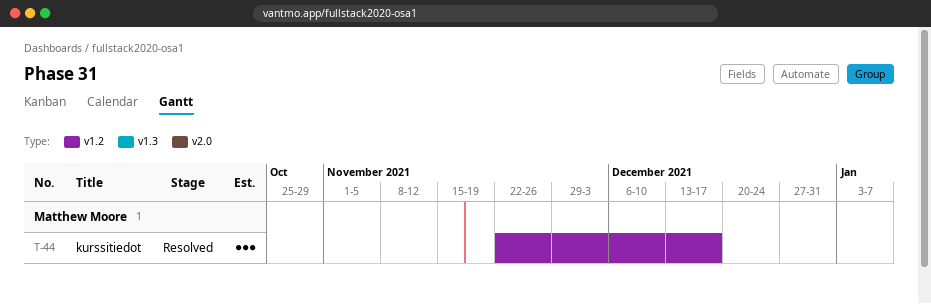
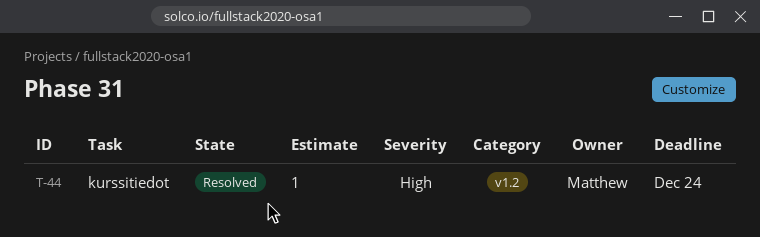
T-44, estimate: 3 -> 1
T-44, due: Dec 17 -> Dec 24

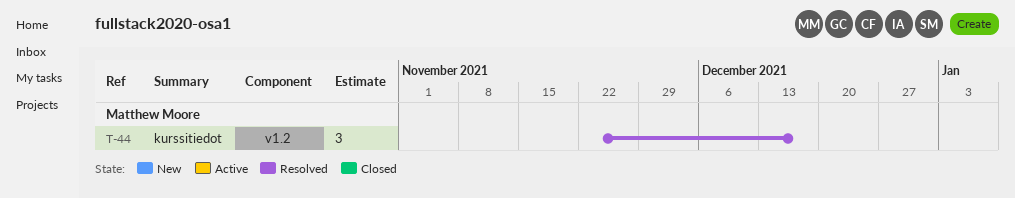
T-44, estimate: 1 -> 3
T-44, due: Dec 24 -> Dec 17

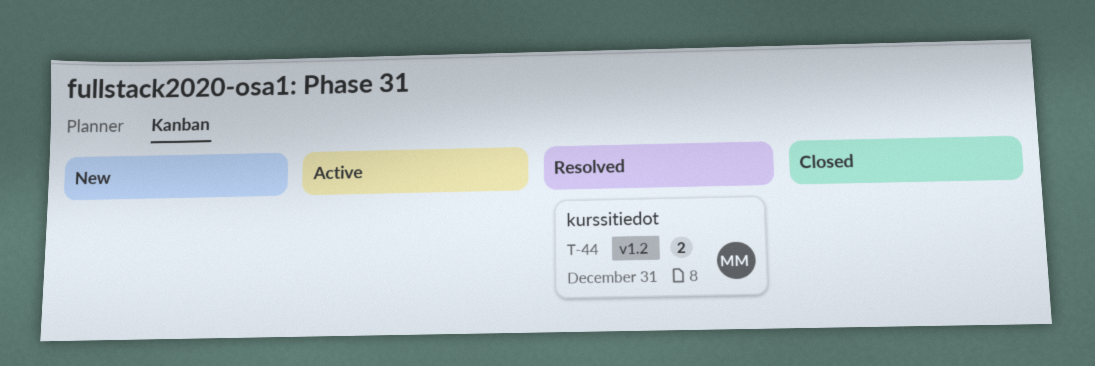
T-44, estimate: 3 -> 2
T-44, due: Dec 17 -> Dec 31

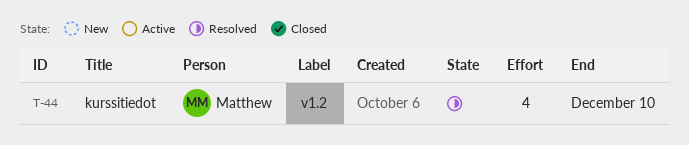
T-44, estimate: 2 -> 4
T-44, due: Dec 31 -> Dec 10

